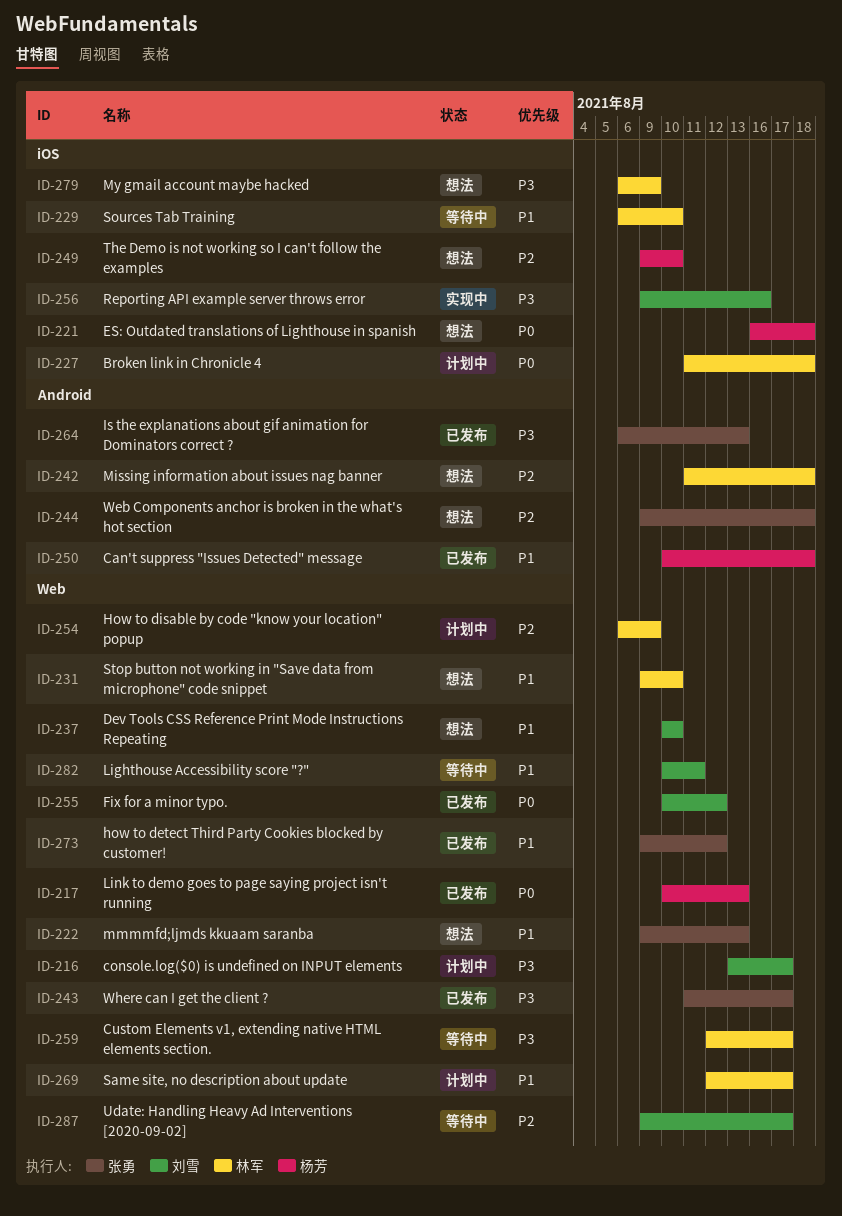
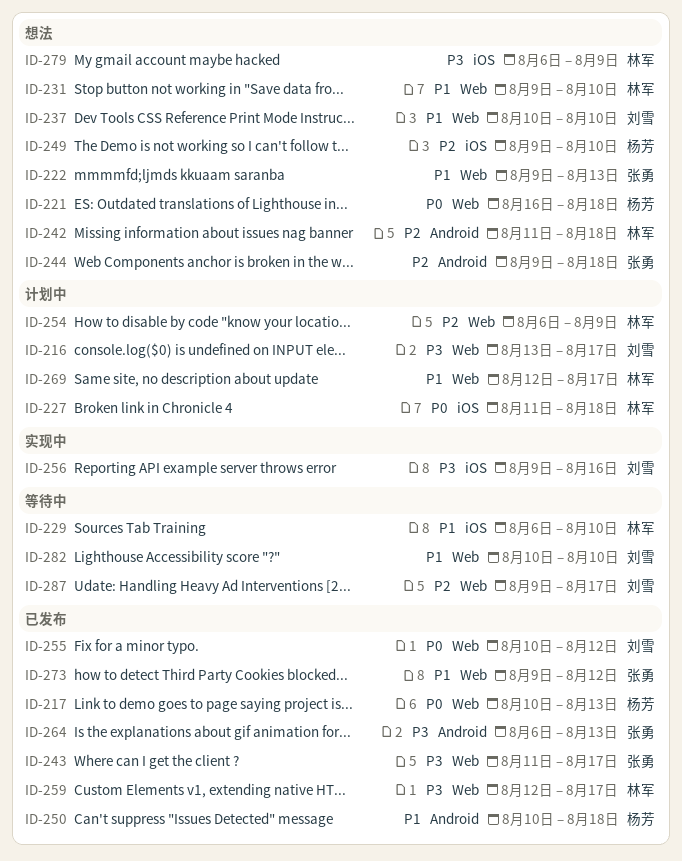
ID-221, label: iOS -> Web
ID-259, status: 等待中 -> 已发布
ID-282, due: Aug 11 -> Aug 10

